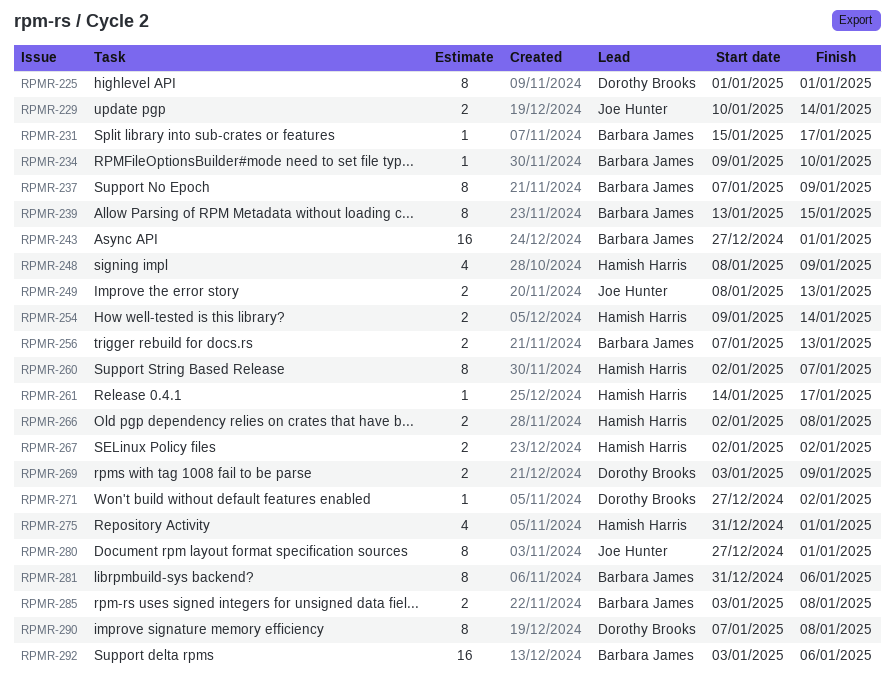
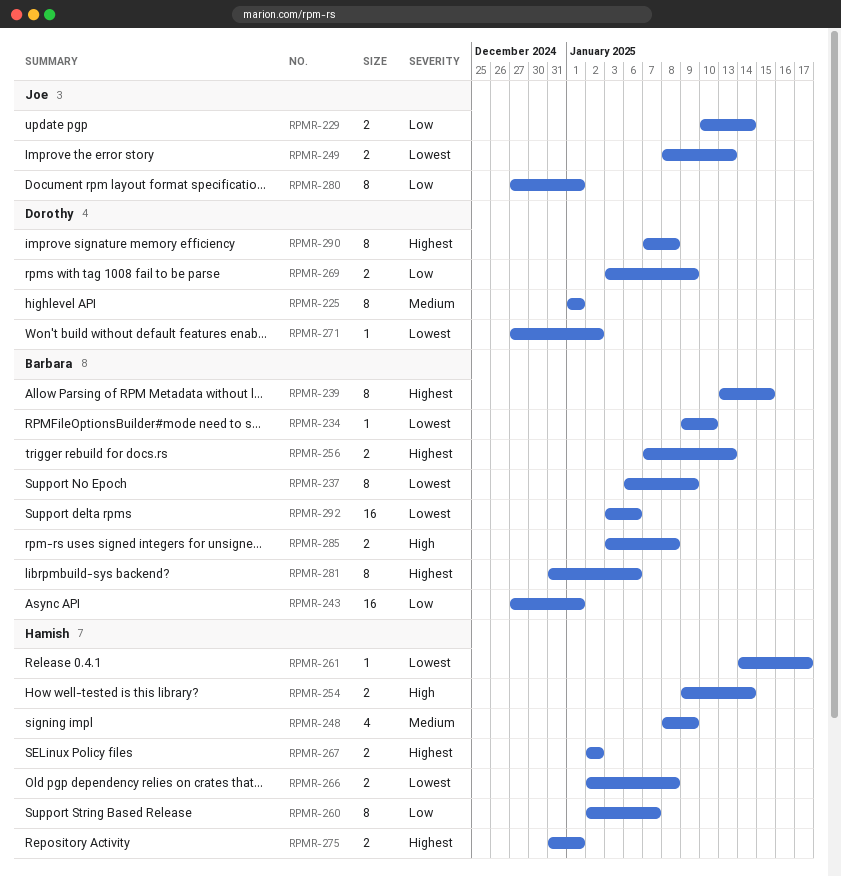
RPMR-231: present -> none
RPMR-237, start: Jan 7 -> Jan 6
RPMR-275, estimate: 4 -> 2

